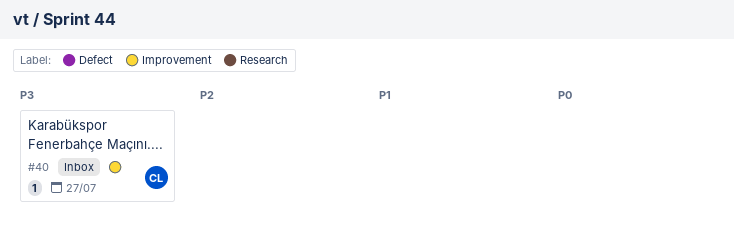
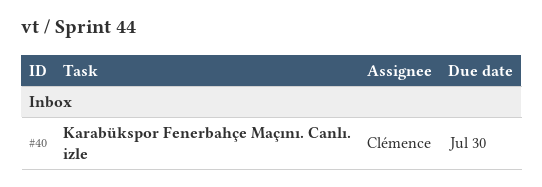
#40, due: Jul 27 -> Jul 30

